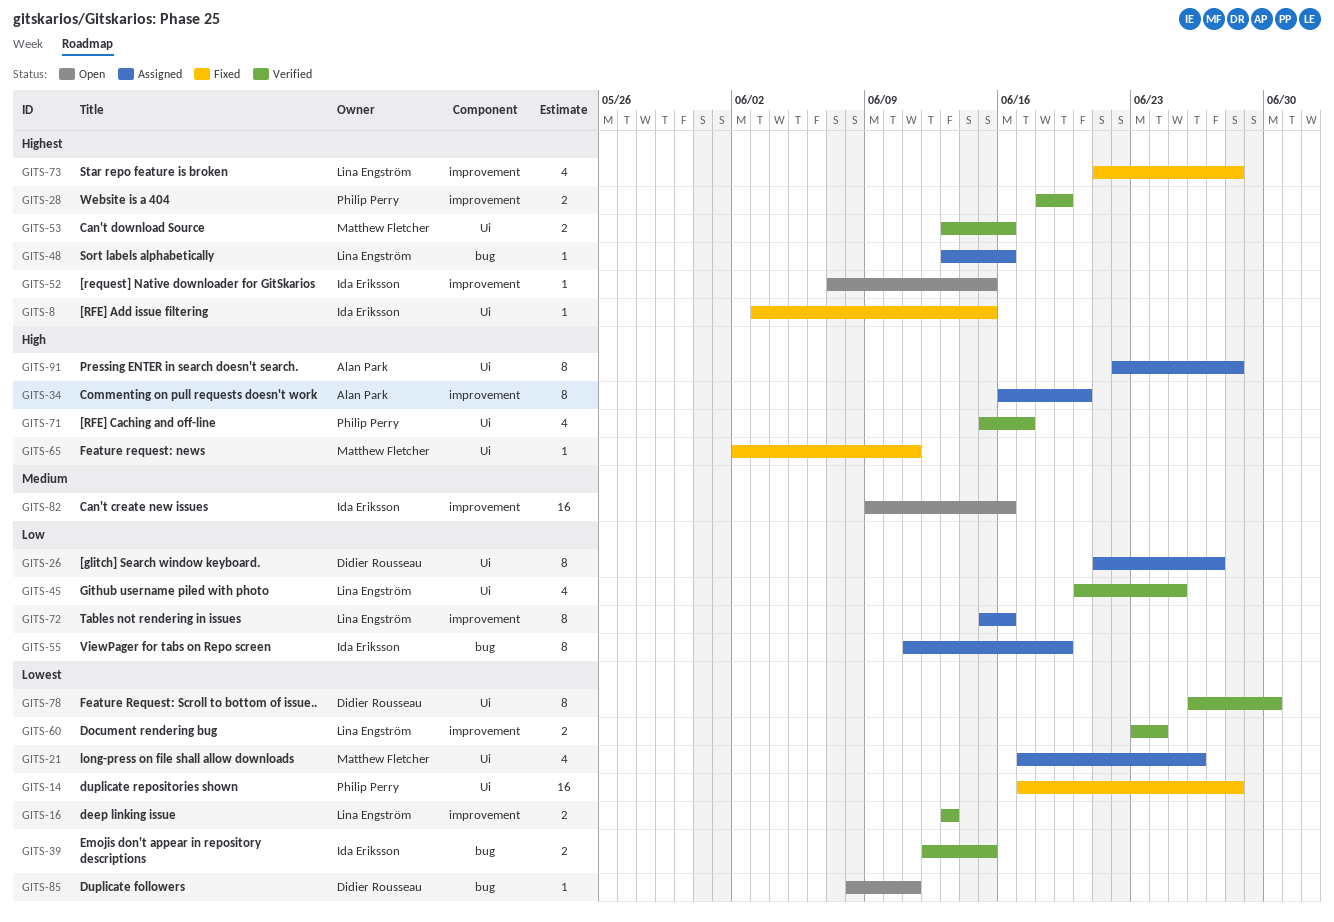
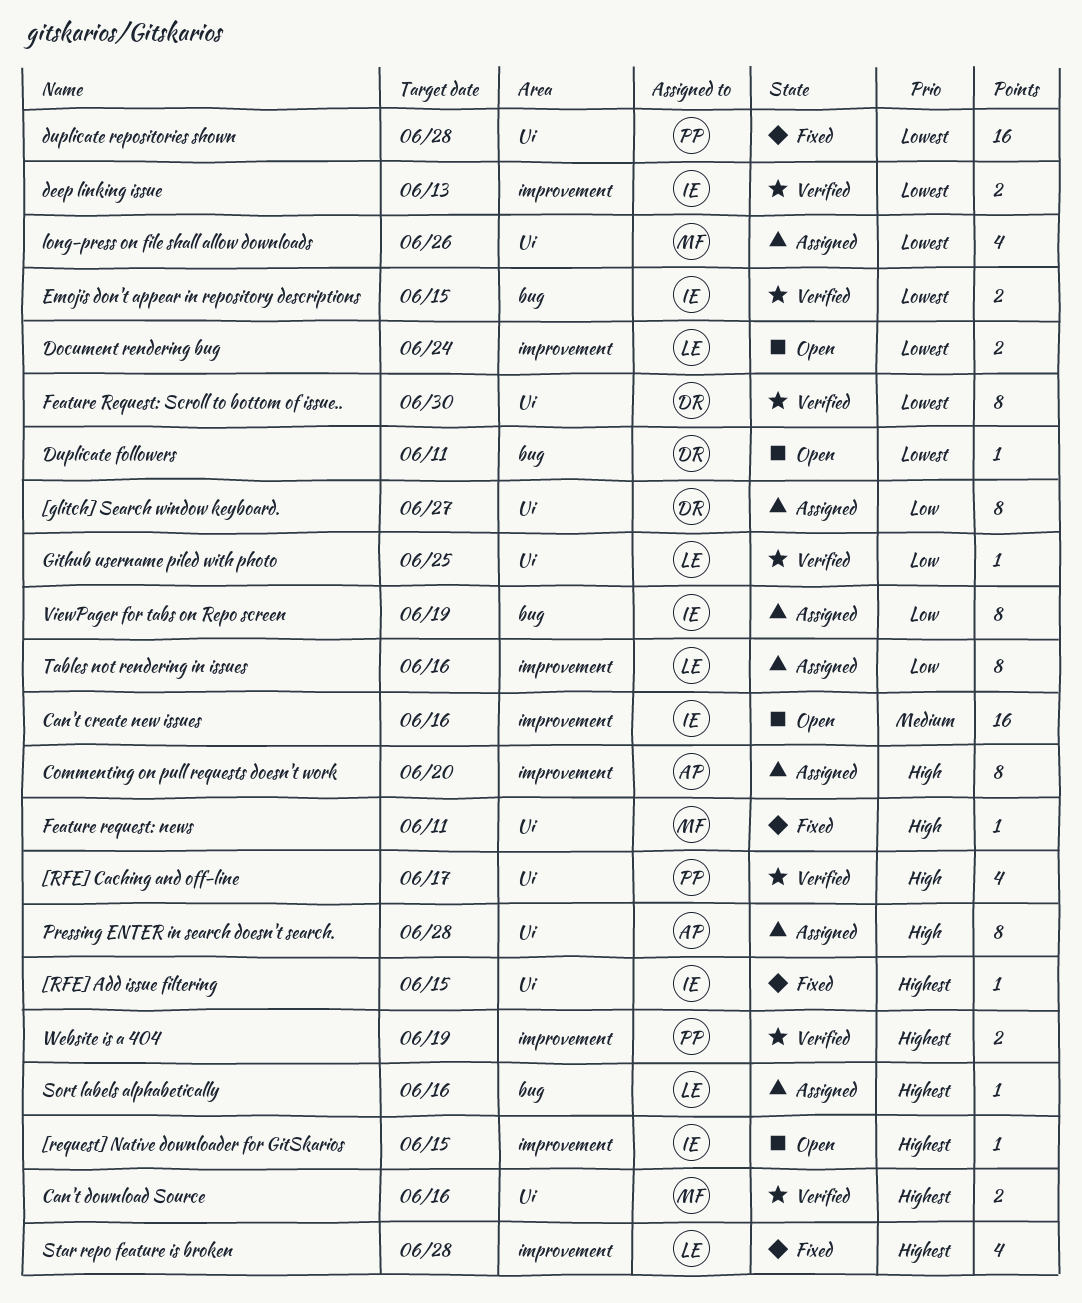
deep linking issue, owner: Lina Engström -> Ida Eriksson
Document rendering bug, status: Verified -> Open
Github username piled with photo, estimate: 4 -> 1

